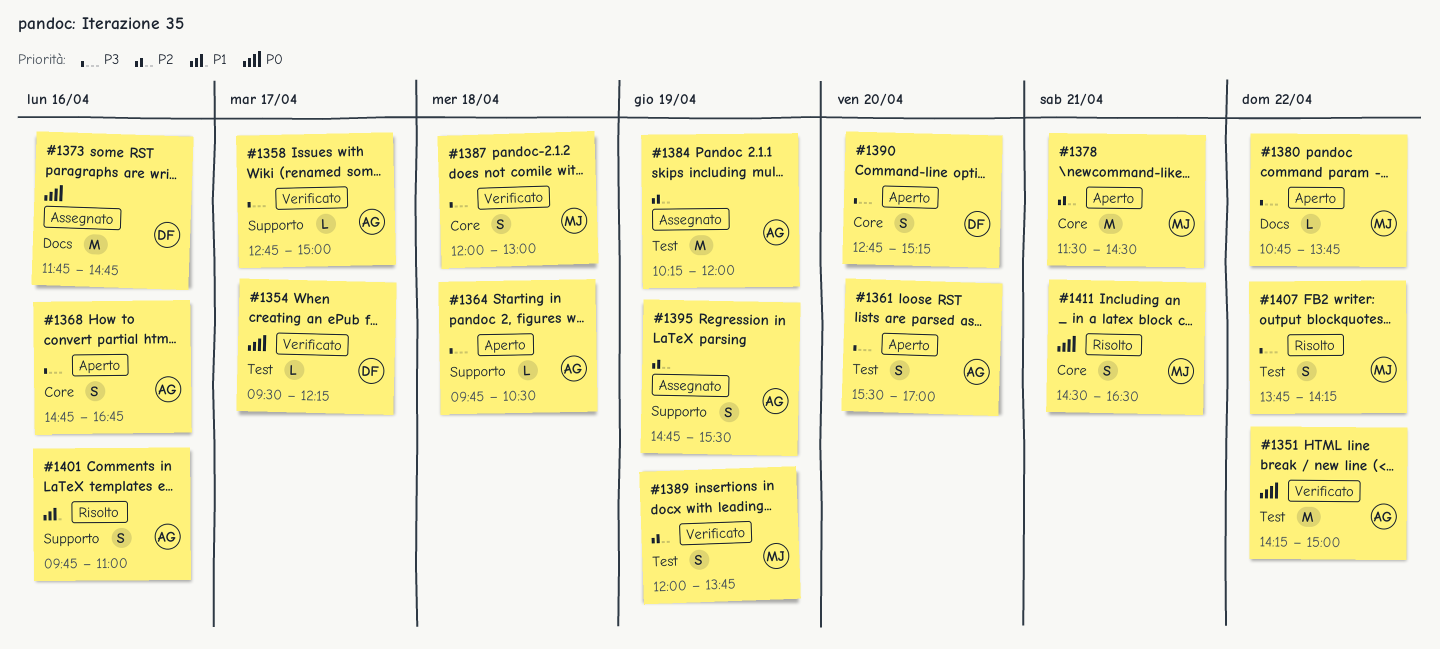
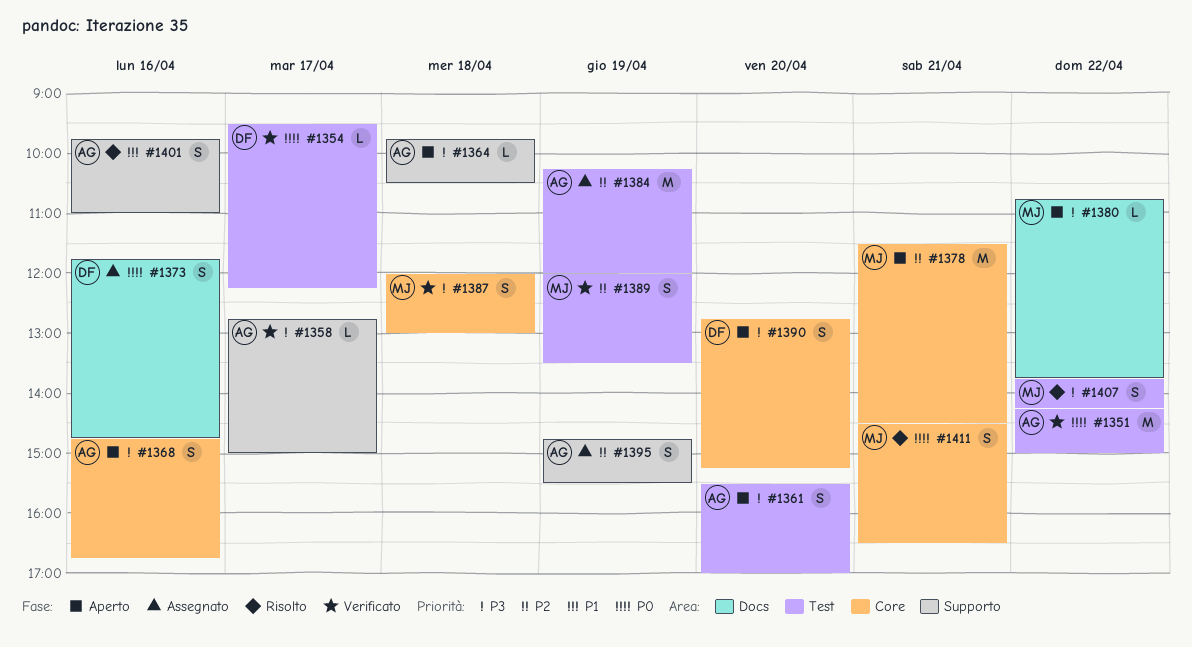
#1373, estimate: M -> S
#1389, ends: 13:45 -> 13:30

